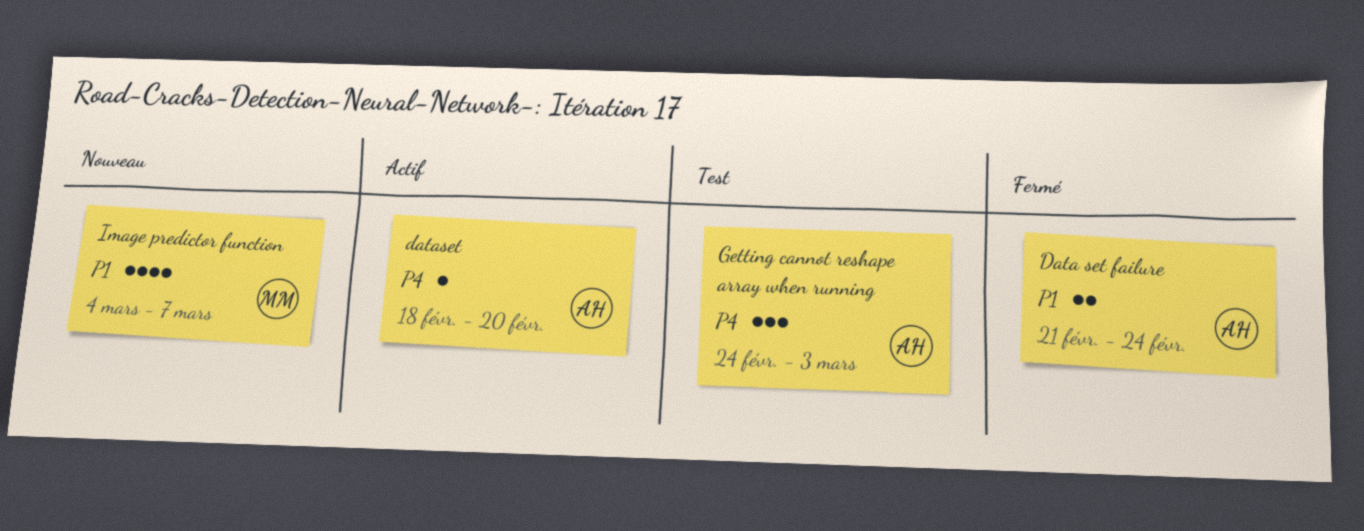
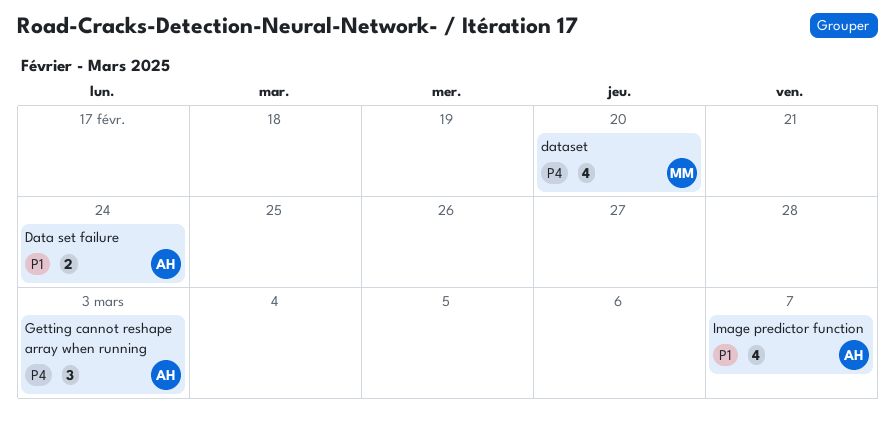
dataset, owner: AH -> MM
dataset, estimate: 1 -> 4
Image predictor function, owner: MM -> AH

